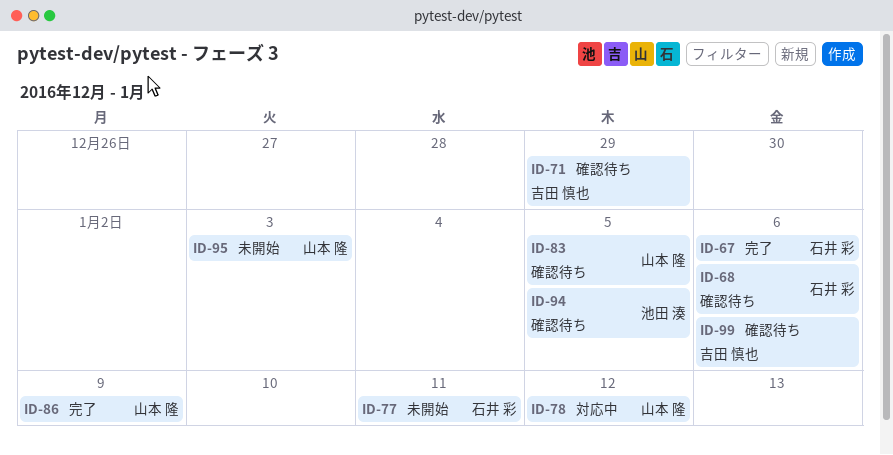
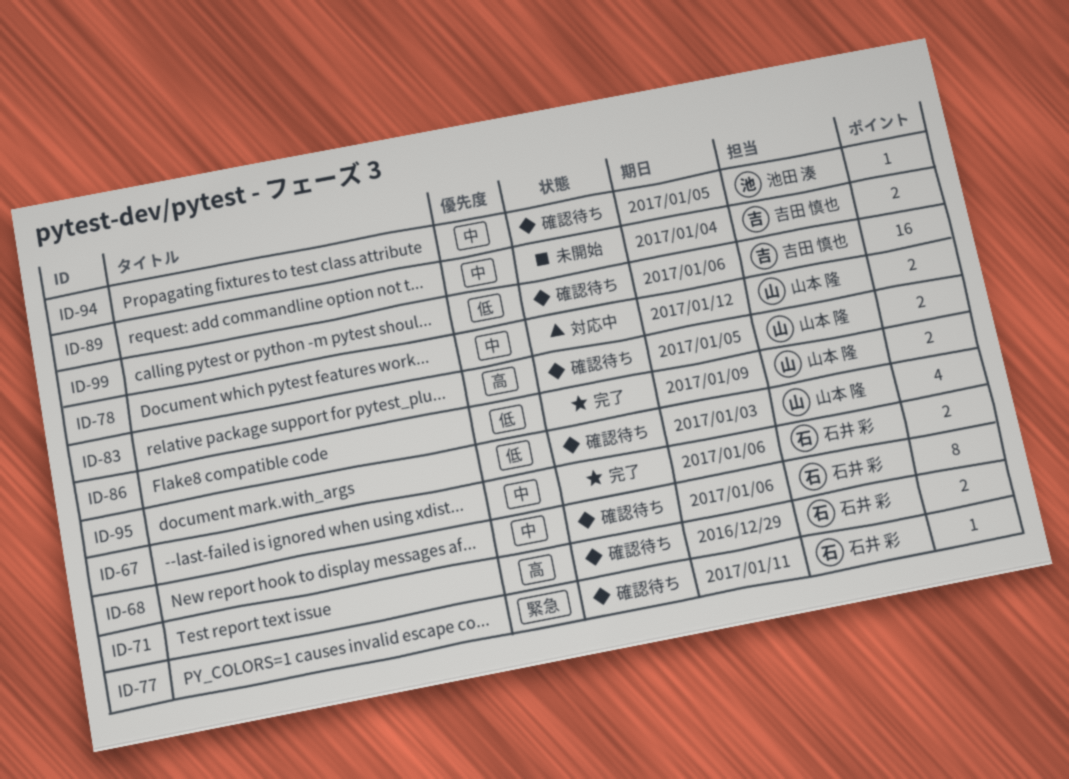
ID-71, owner: 吉田 慎也 -> 石井 彩
ID-77, status: 未開始 -> 確認待ち
ID-89: none -> present
ID-95, status: 未開始 -> 確認待ち

